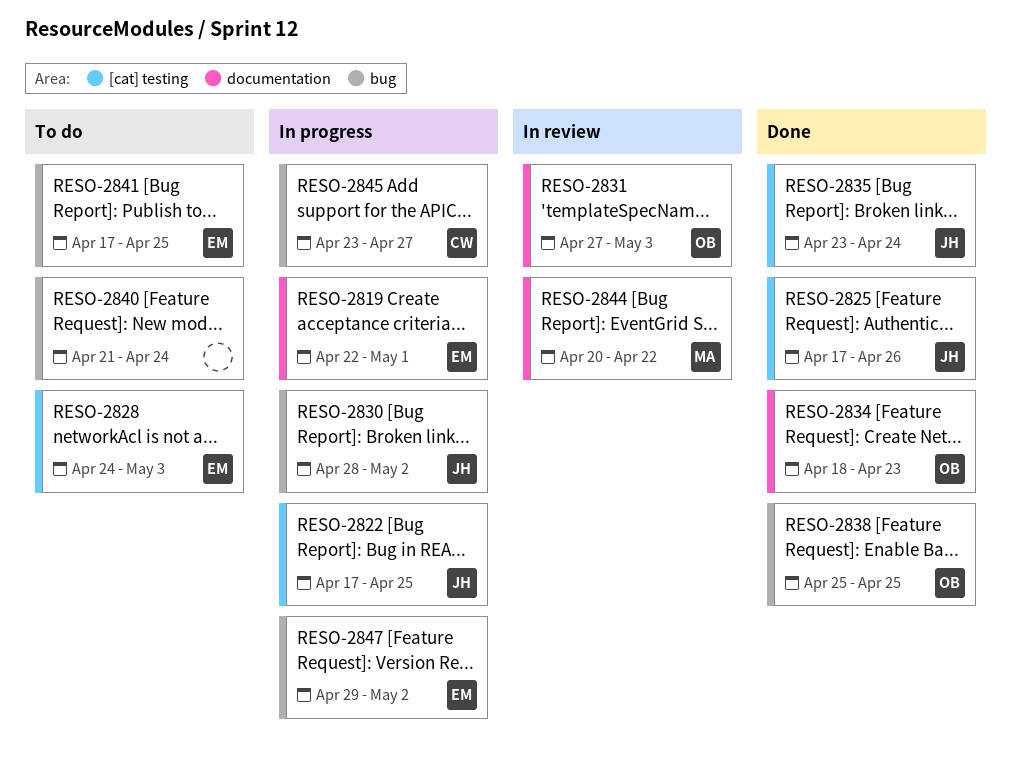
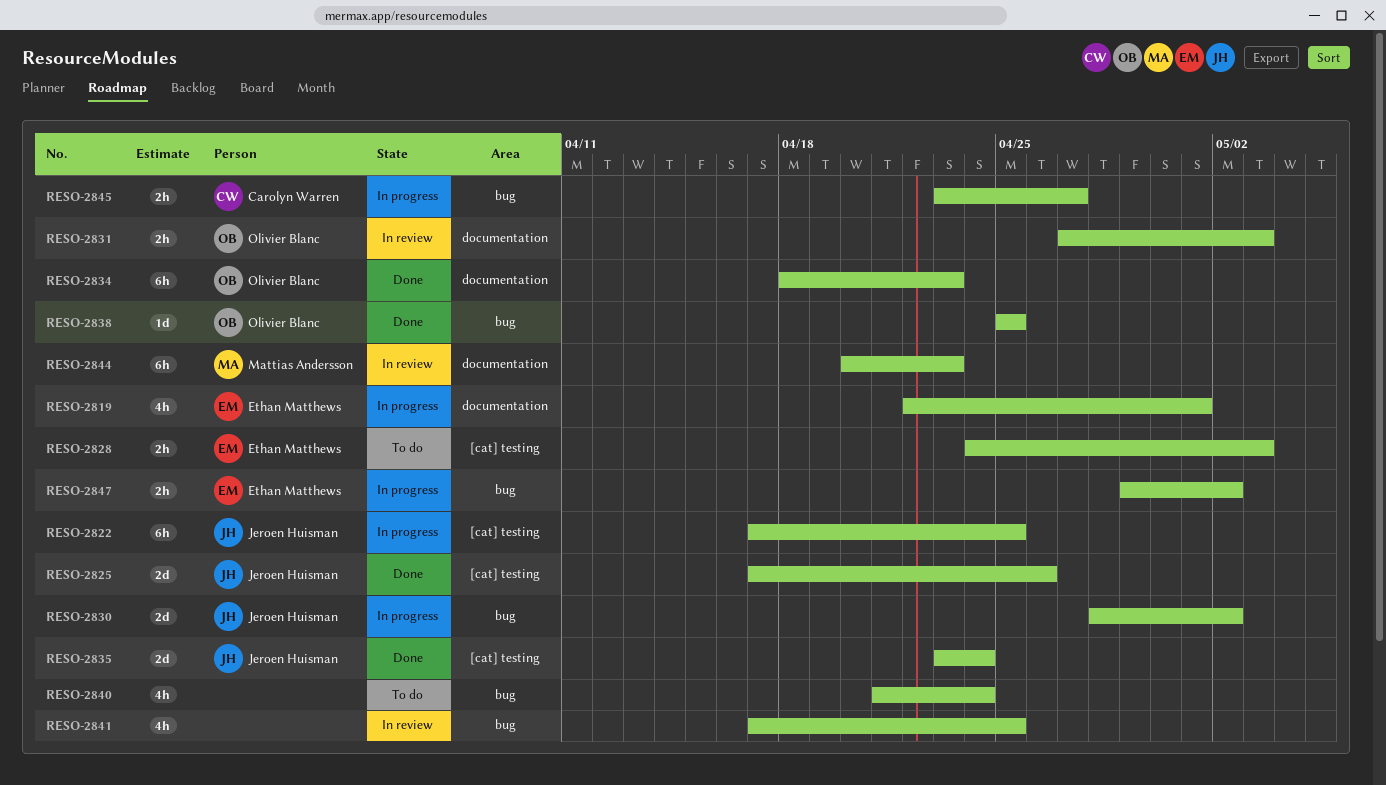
RESO-2841, status: To do -> In review
RESO-2841, owner: Ethan Matthews -> none
RESO-2844, due: Apr 22 -> Apr 23

